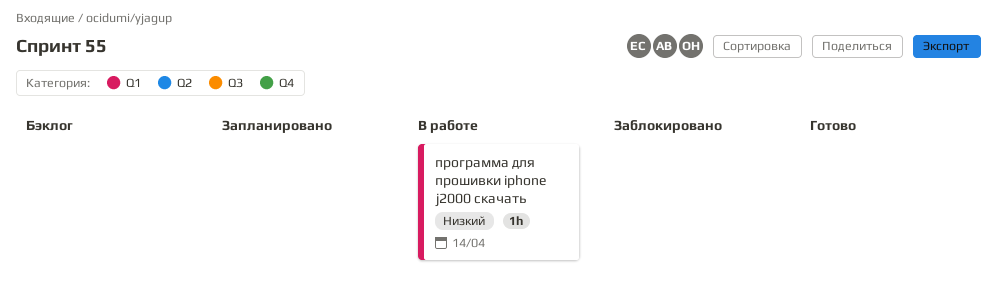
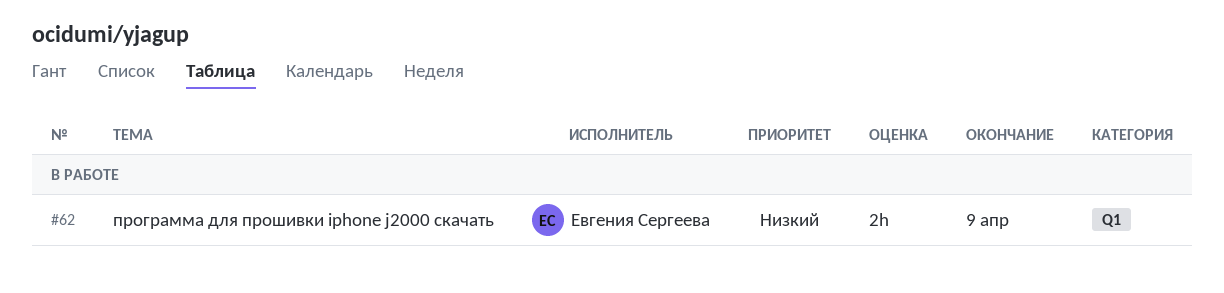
программа для прошивки iphone j2000 скачать, estimate: 1h -> 2h
программа для прошивки iphone j2000 скачать, due: Apr 14 -> Apr 9

